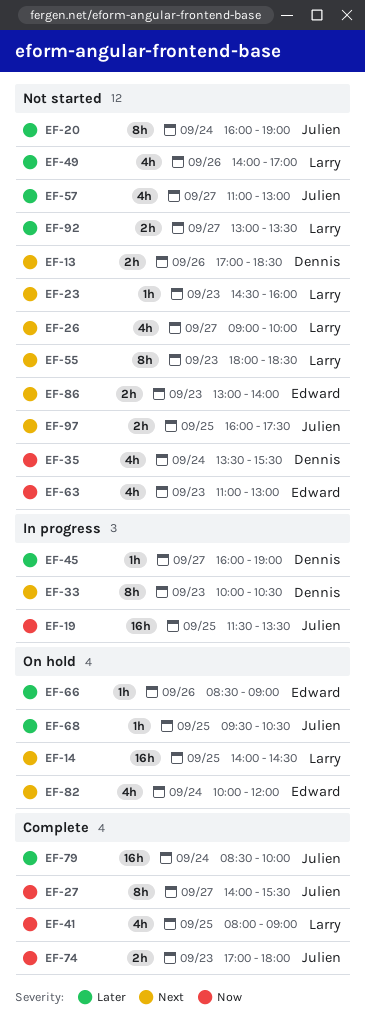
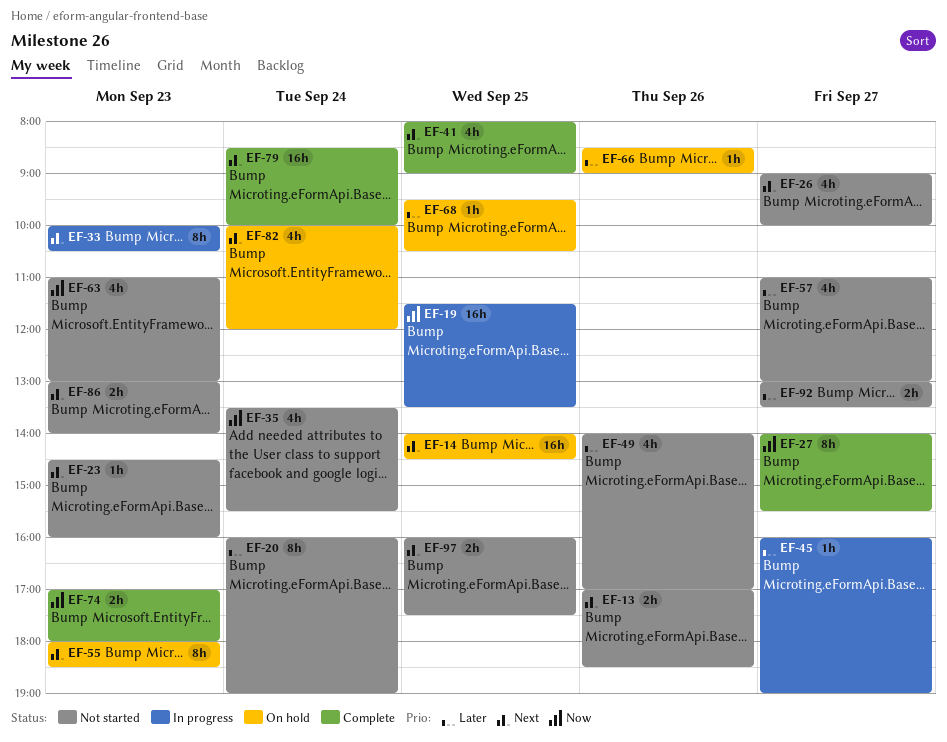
EF-41, priority: Now -> Next
EF-55, status: Not started -> On hold
EF-79, priority: Later -> Next

